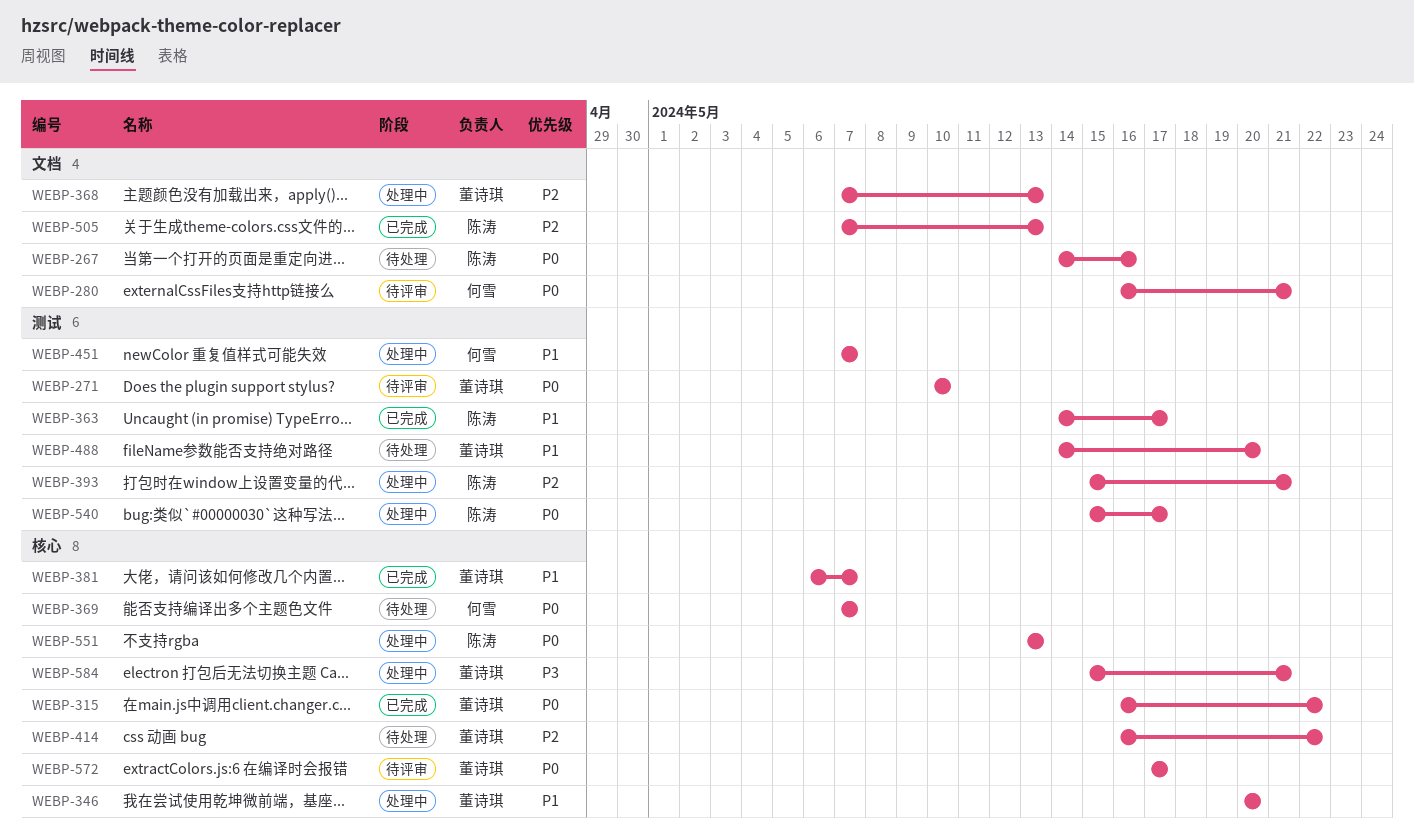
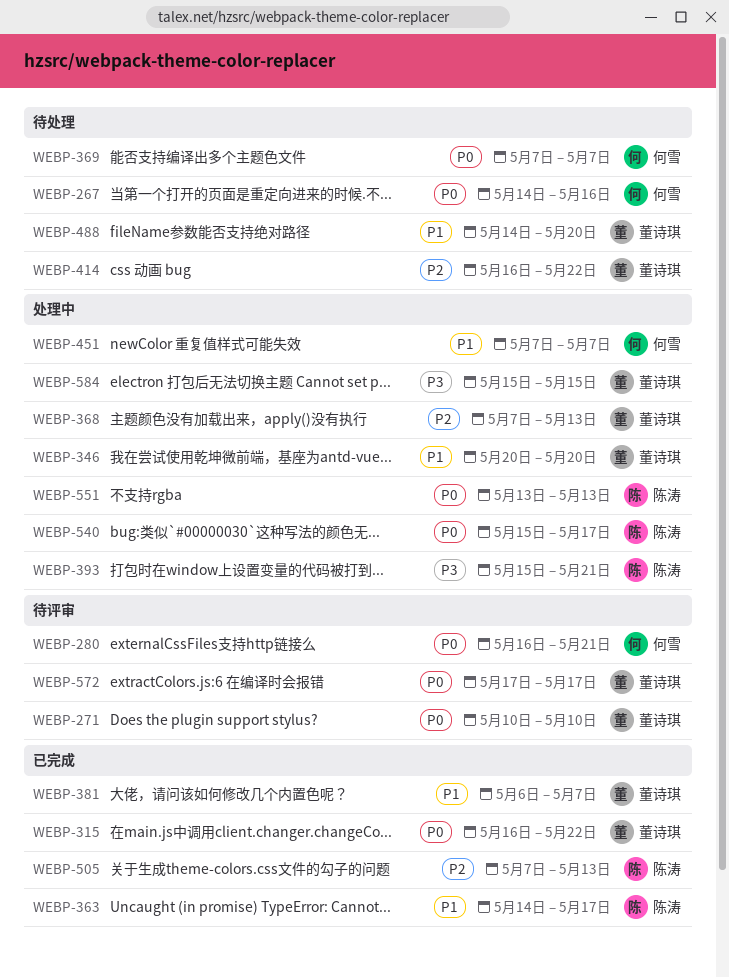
WEBP-267, owner: 陈涛 -> 何雪
WEBP-393, priority: P2 -> P3
WEBP-584, due: May 21 -> May 15

